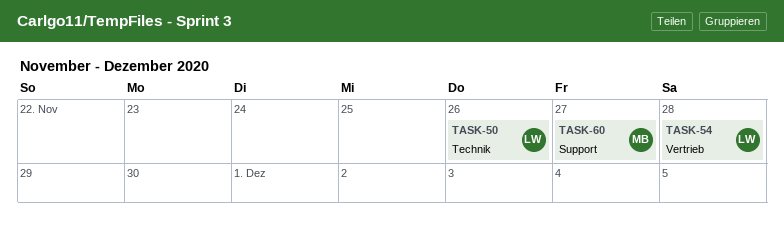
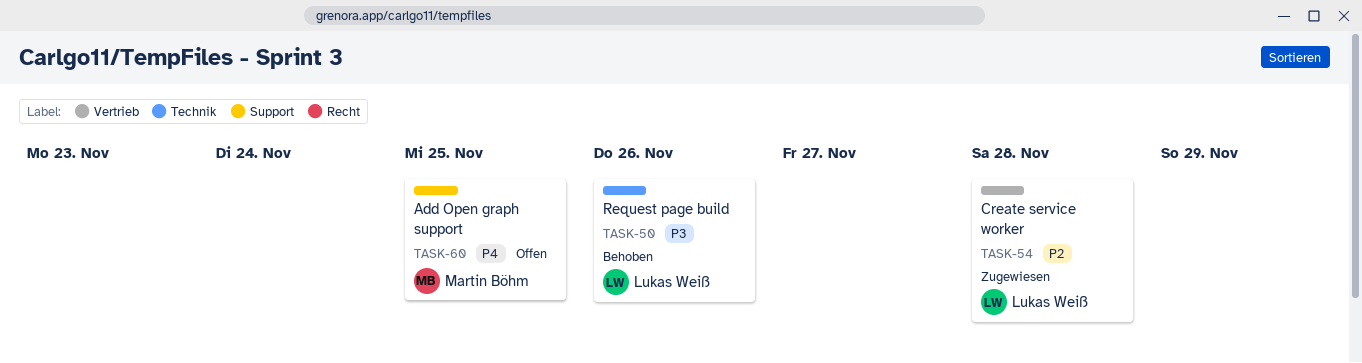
TASK-60, due: Nov 27 -> Nov 25

